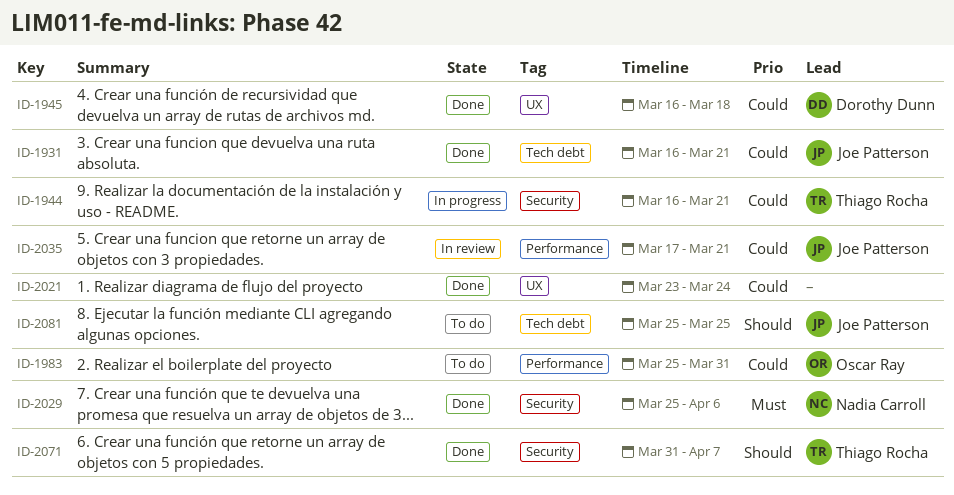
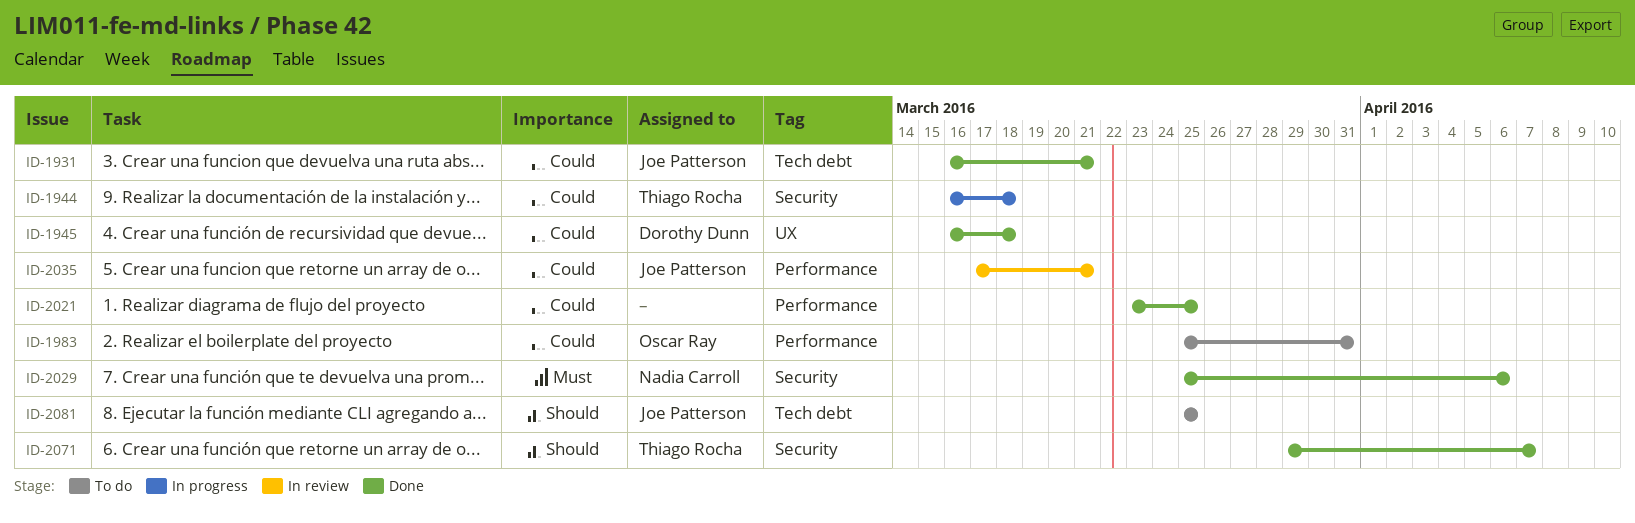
ID-1944, due: Mar 21 -> Mar 18
ID-2021, label: UX -> Performance
ID-2021, due: Mar 24 -> Mar 25
ID-2071, start: Mar 31 -> Mar 29

